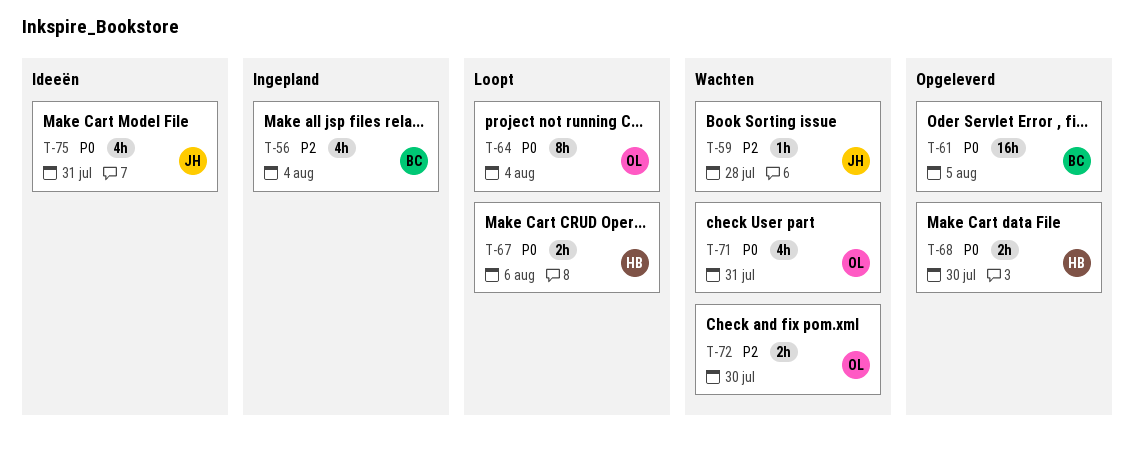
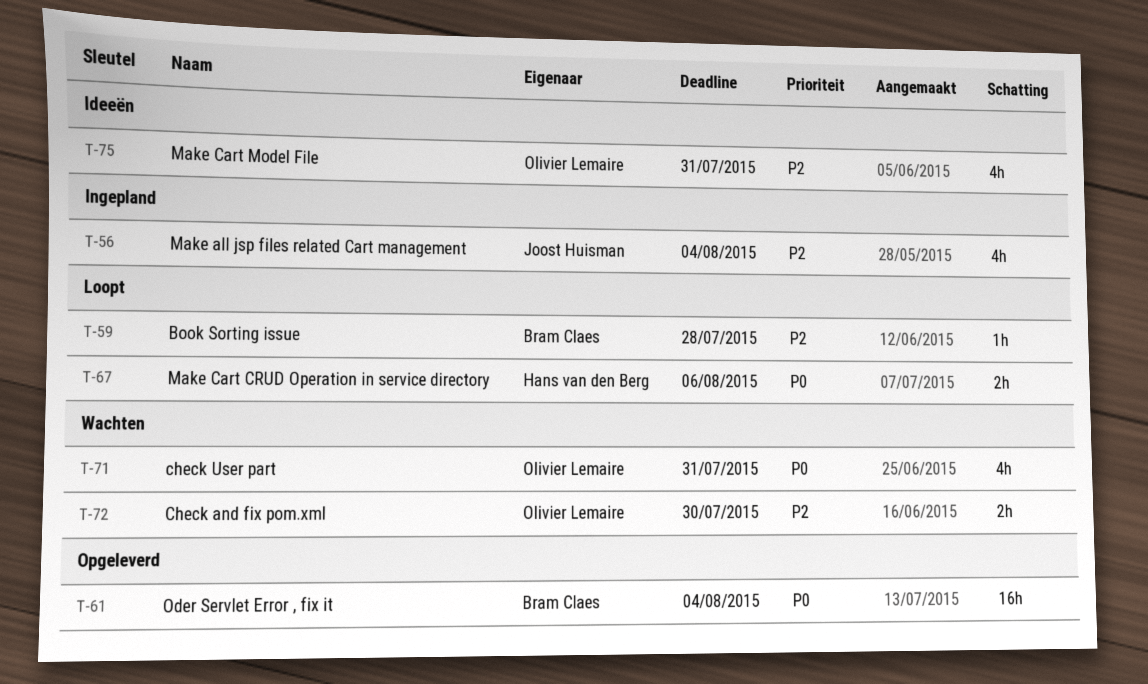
T-56, owner: Bram Claes -> Joost Huisman
T-59, status: Wachten -> Loopt
T-59, owner: Joost Huisman -> Bram Claes
T-61, due: Aug 5 -> Aug 4
T-64: present -> none
T-68: present -> none
T-75, owner: Joost Huisman -> Olivier Lemaire
T-75, priority: P0 -> P2

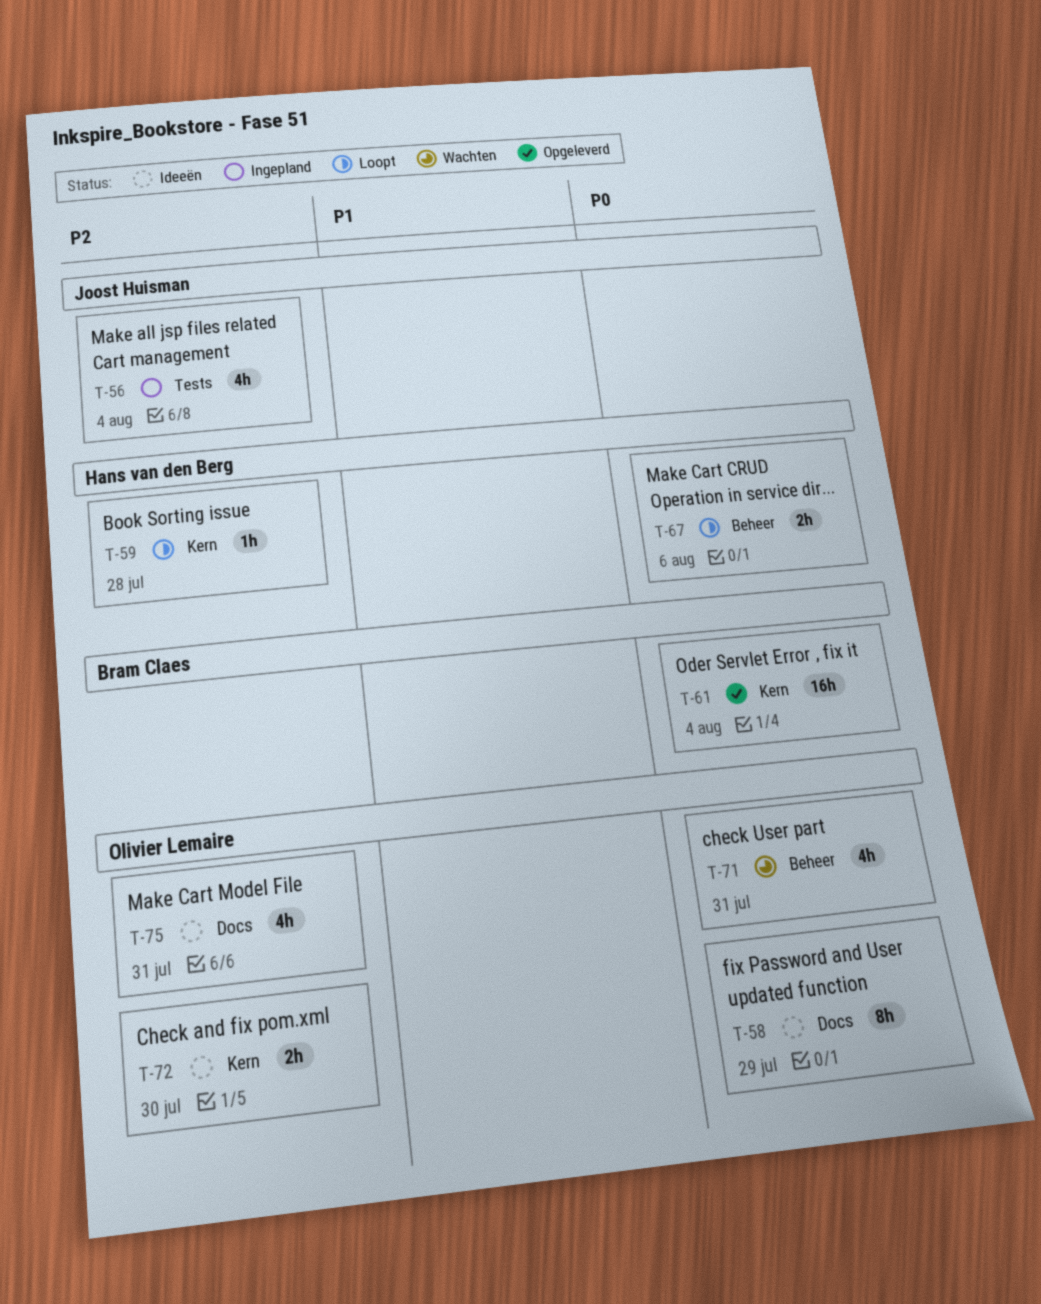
T-58: none -> present
T-59, owner: Bram Claes -> Hans van den Berg
T-72, status: Wachten -> Ideeën

